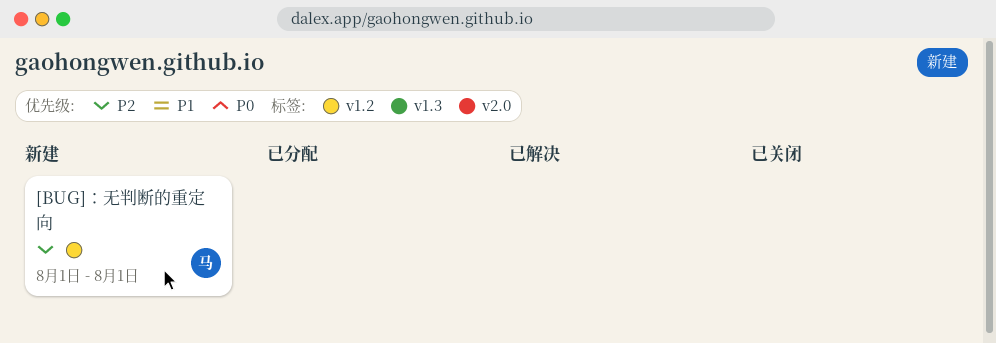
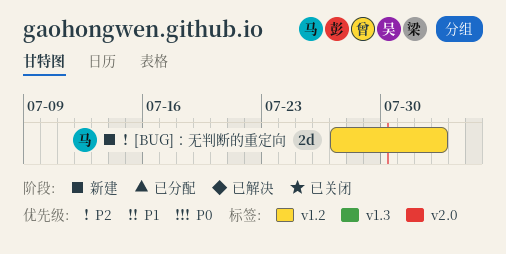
[BUG]：无判断的重定向, start: Aug 1 -> Jul 27
[BUG]：无判断的重定向, due: Aug 1 -> Aug 2

